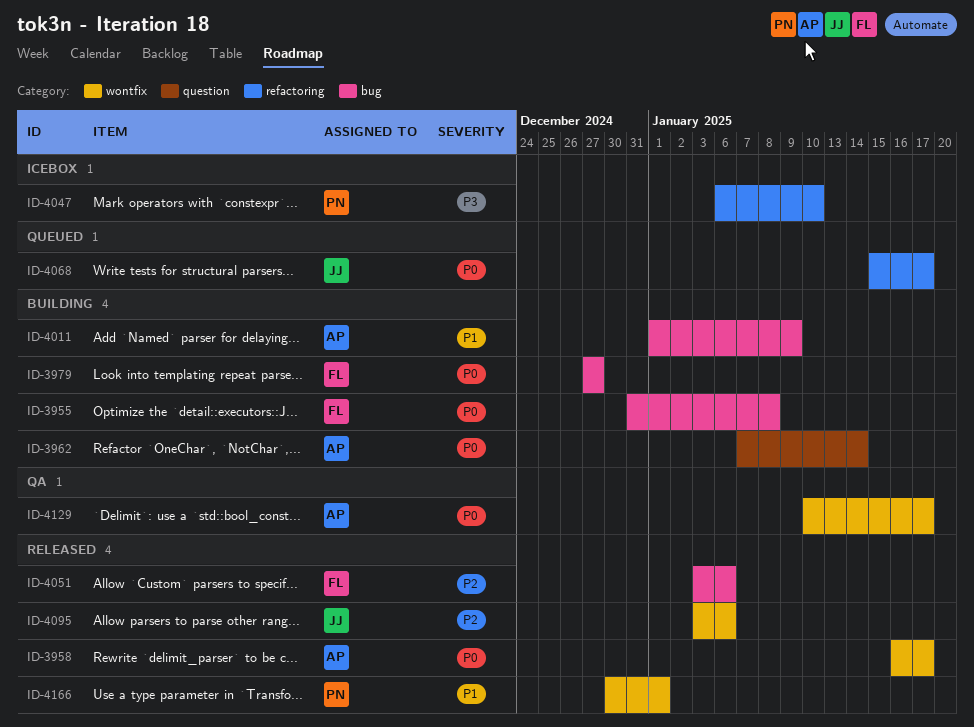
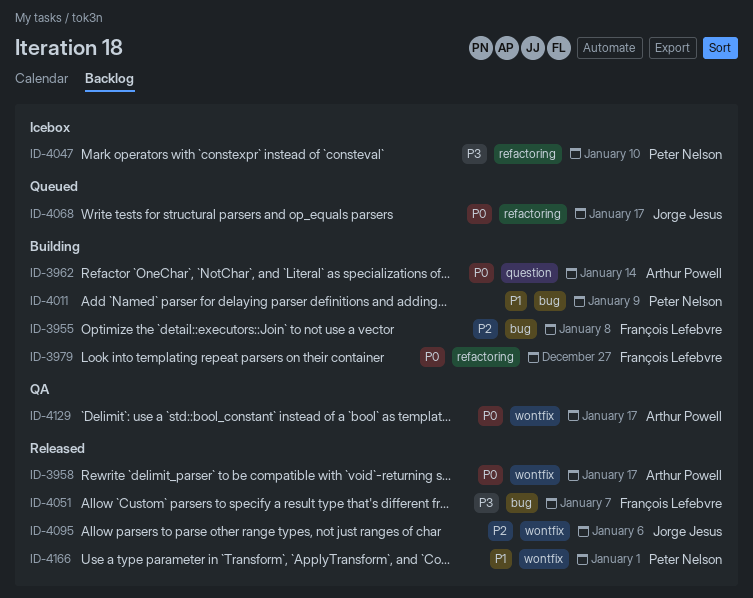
ID-3955, priority: P0 -> P2
ID-3979, label: bug -> refactoring
ID-4011, owner: Arthur Powell -> Peter Nelson
ID-4051, priority: P2 -> P3
ID-4051, due: Jan 6 -> Jan 7

